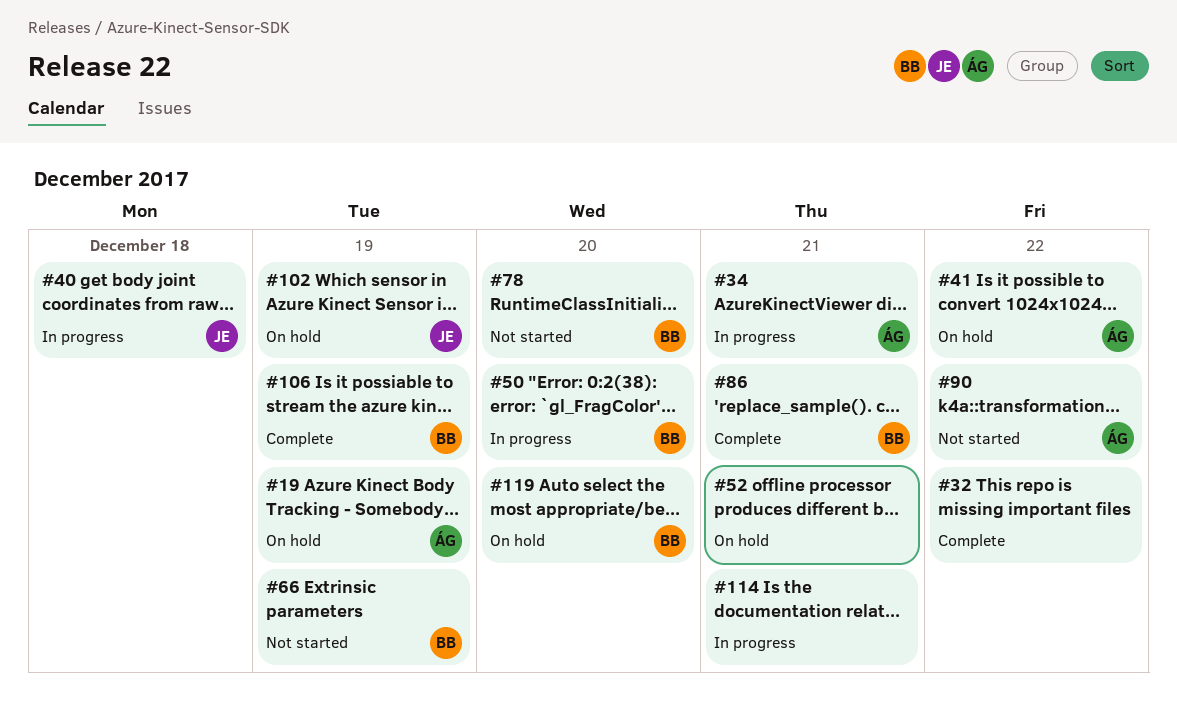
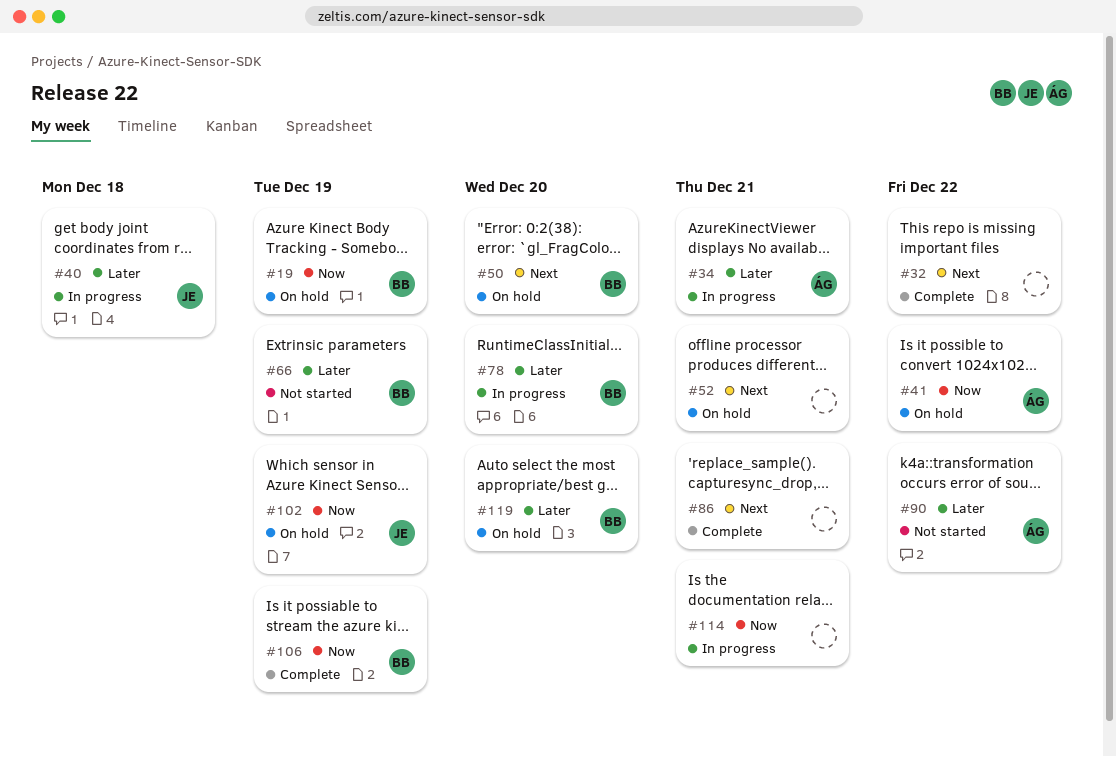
#19, owner: ÁG -> BB
#50, status: In progress -> On hold
#78, status: Not started -> In progress
#86, owner: BB -> none

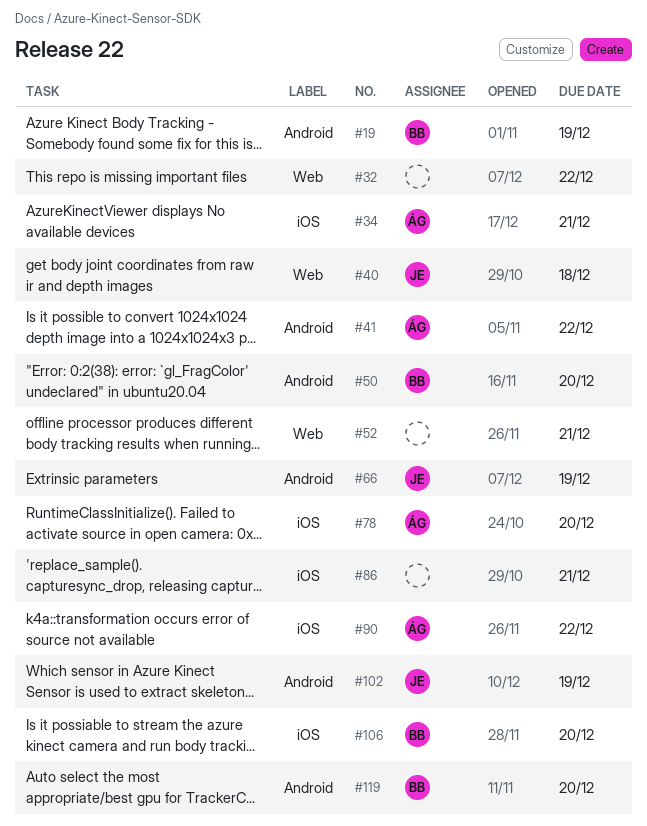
#66, owner: BB -> JE
#78, owner: BB -> ÁG
#106, due: Dec 19 -> Dec 20
#114: present -> none

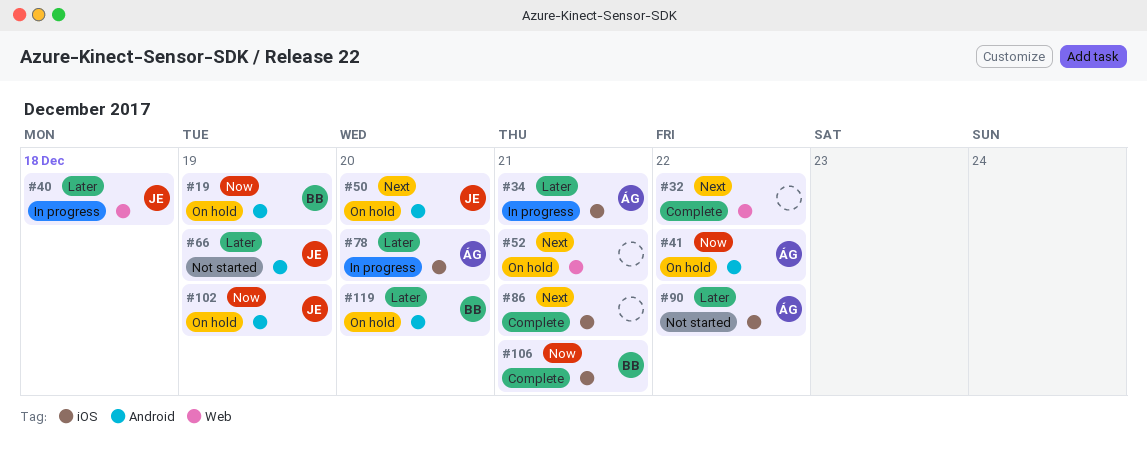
#50, owner: BB -> JE
#106, due: Dec 20 -> Dec 21

